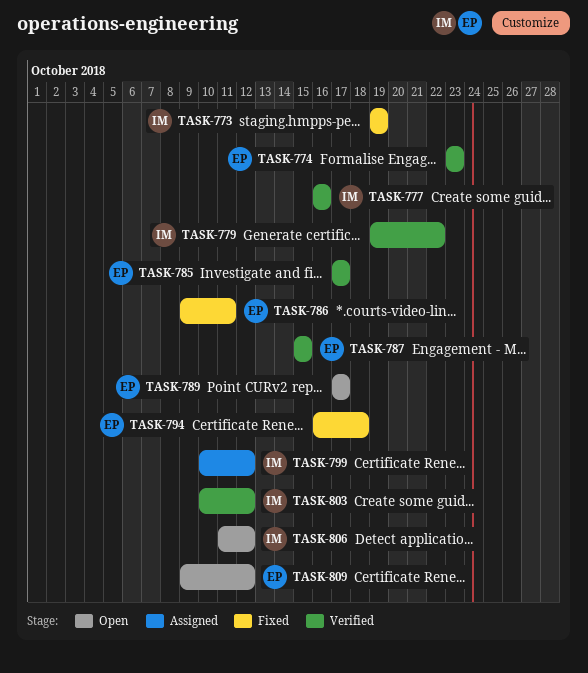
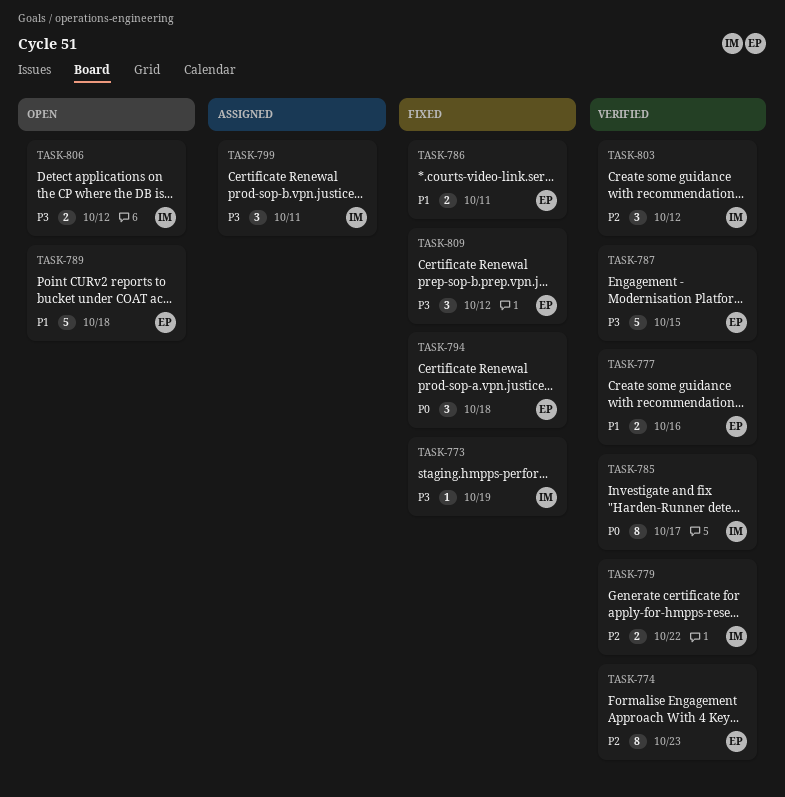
TASK-777, owner: IM -> EP
TASK-785, owner: EP -> IM
TASK-789, due: Oct 17 -> Oct 18
TASK-799, due: Oct 12 -> Oct 11
TASK-809, status: Open -> Fixed

